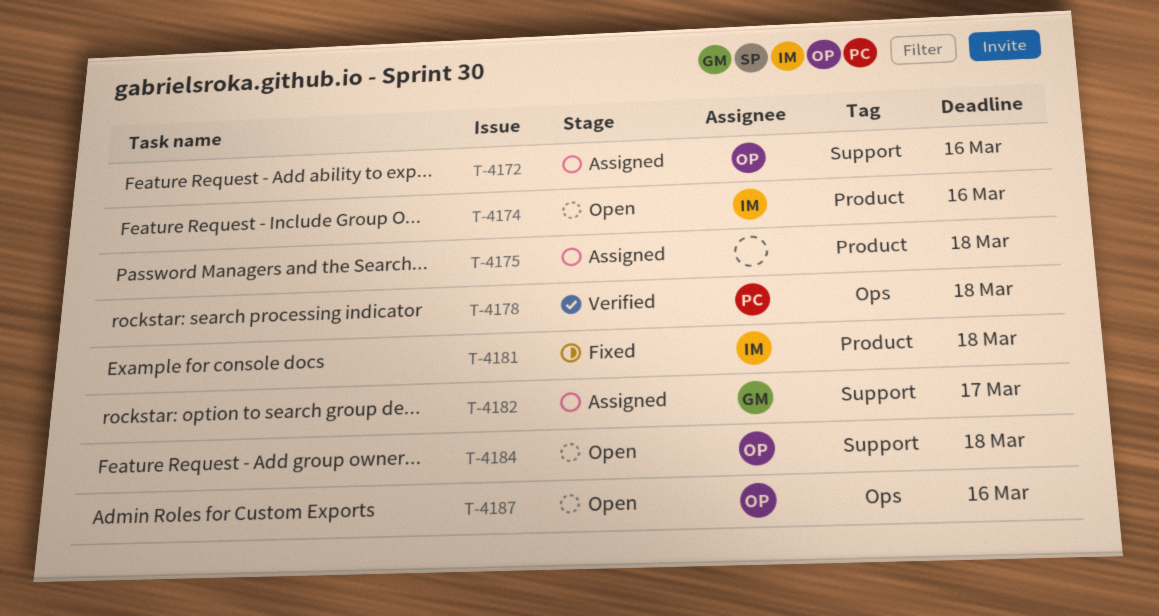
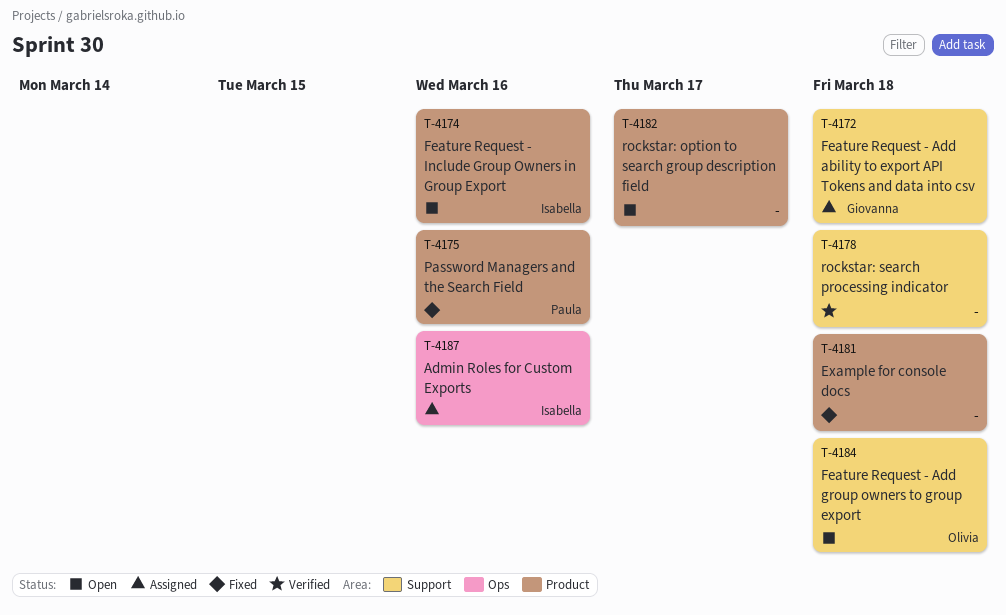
T-4172, owner: Olivia -> Giovanna
T-4172, due: Mar 16 -> Mar 18
T-4175, status: Assigned -> Fixed
T-4175, owner: none -> Paula
T-4175, due: Mar 18 -> Mar 16
T-4178, owner: Paula -> none
T-4178, label: Ops -> Support
T-4181, owner: Isabella -> none
T-4182, status: Assigned -> Open
T-4182, owner: Giovanna -> none
T-4182, label: Support -> Product
T-4187, status: Open -> Assigned
T-4187, owner: Olivia -> Isabella

